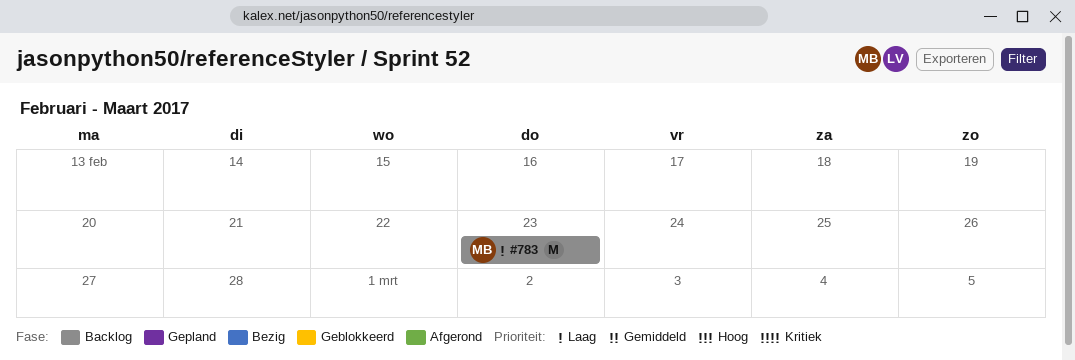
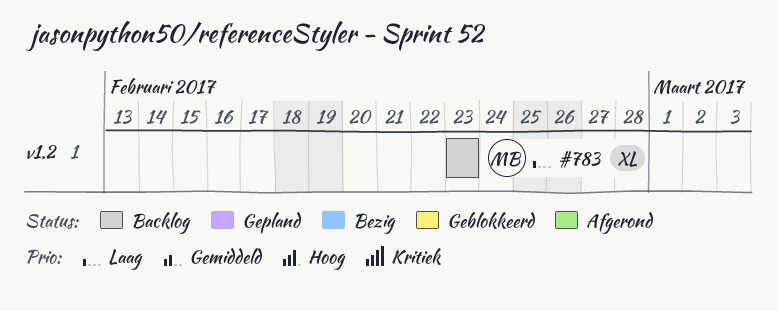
#783, estimate: M -> XL

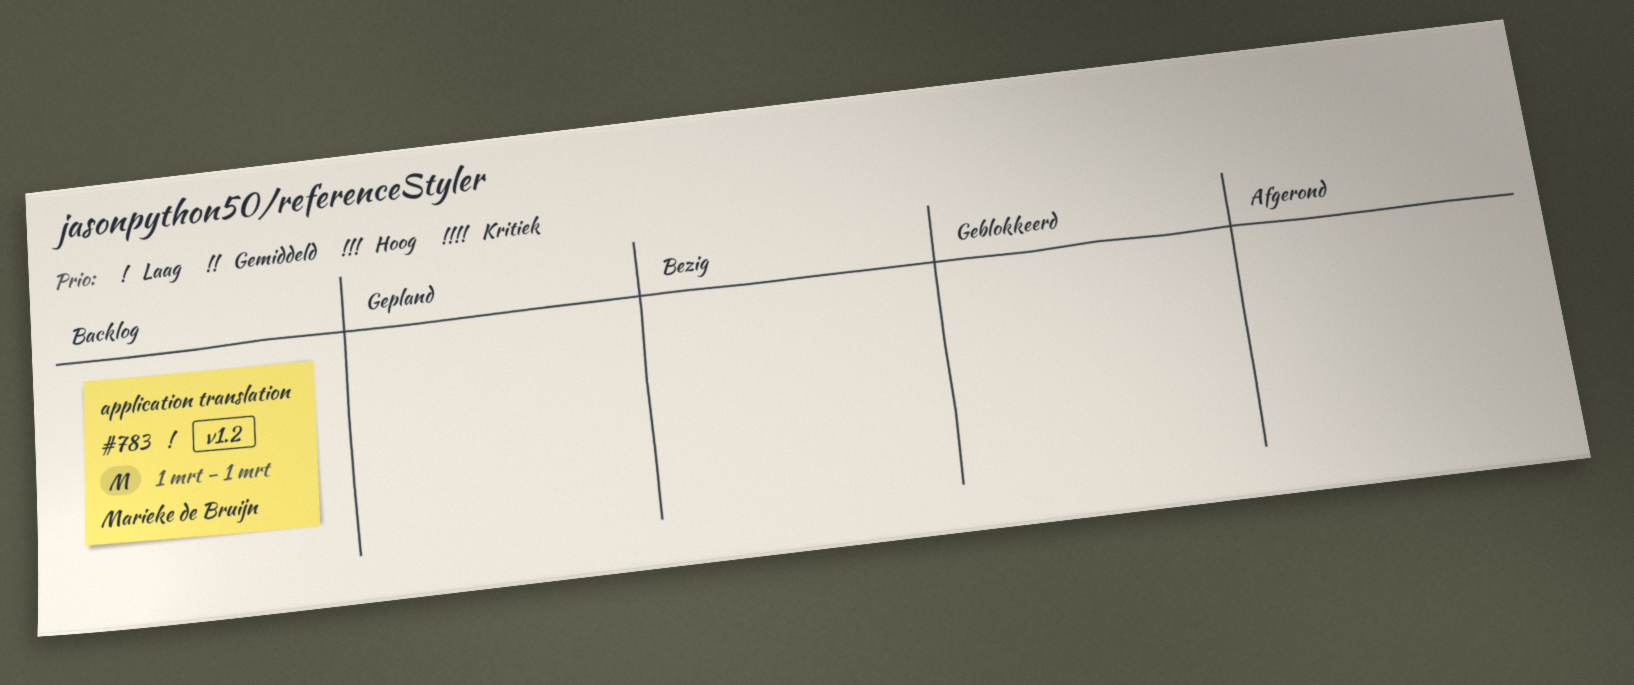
#783, estimate: XL -> M
#783, start: Feb 23 -> Mar 1
#783, due: Feb 23 -> Mar 1

